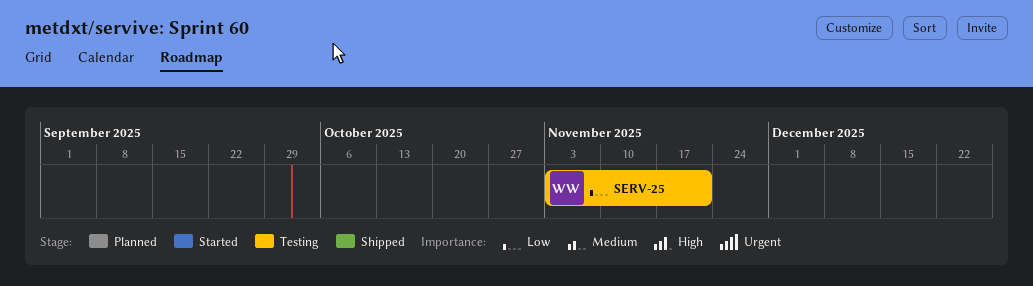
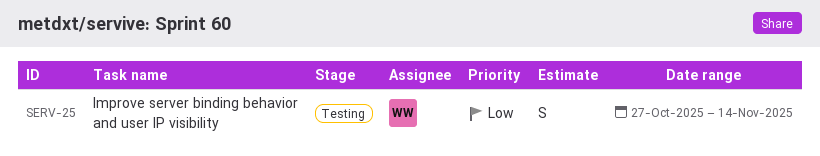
SERV-25, start: Nov 3 -> Oct 27
SERV-25, due: Nov 21 -> Nov 14

